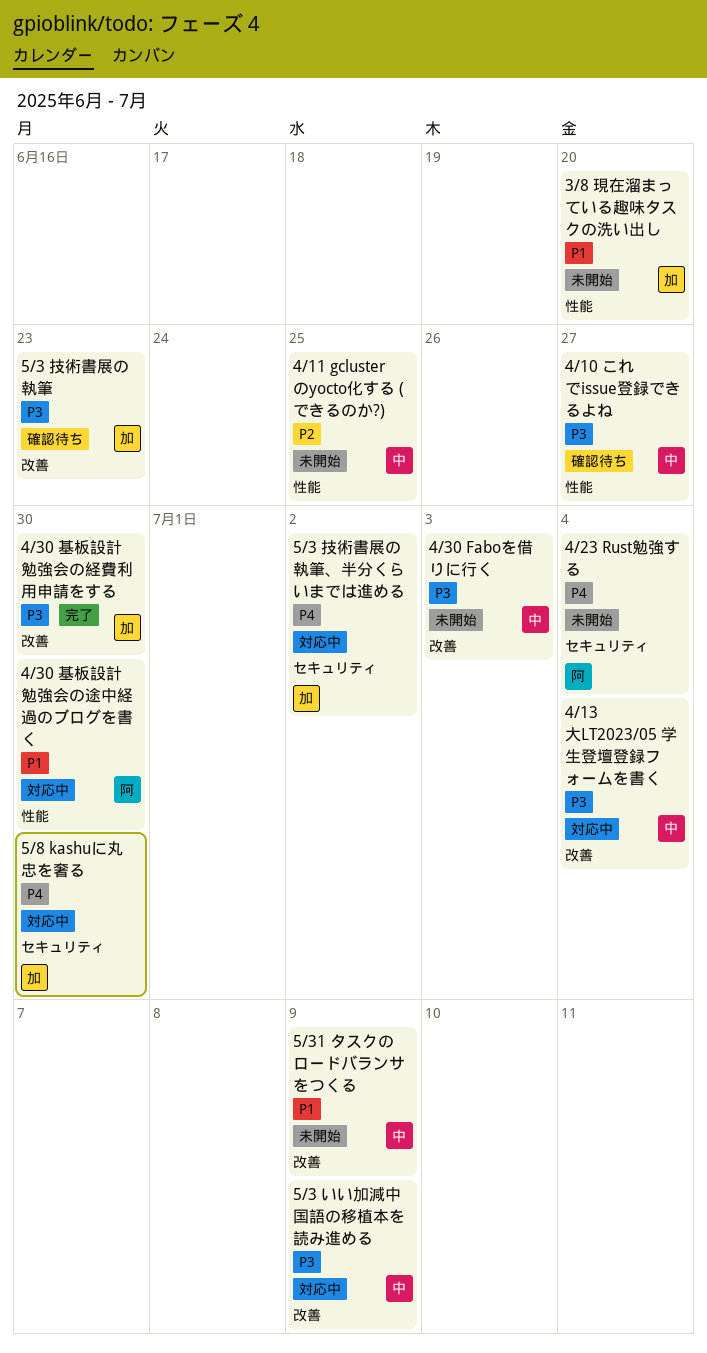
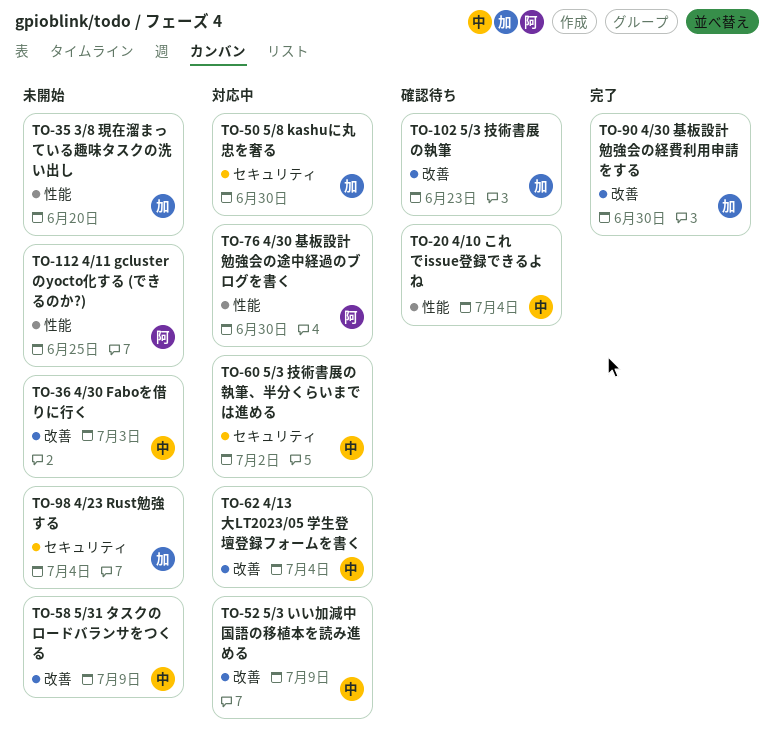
4/10 これでissue登録できるよね, due: Jun 27 -> Jul 4
4/11 gclusterのyocto化する (できるのか?), owner: 中 -> 阿
4/23 Rust勉強する, owner: 阿 -> 加
5/3 技術書展の執筆、半分くらいまでは進める, owner: 加 -> 中

